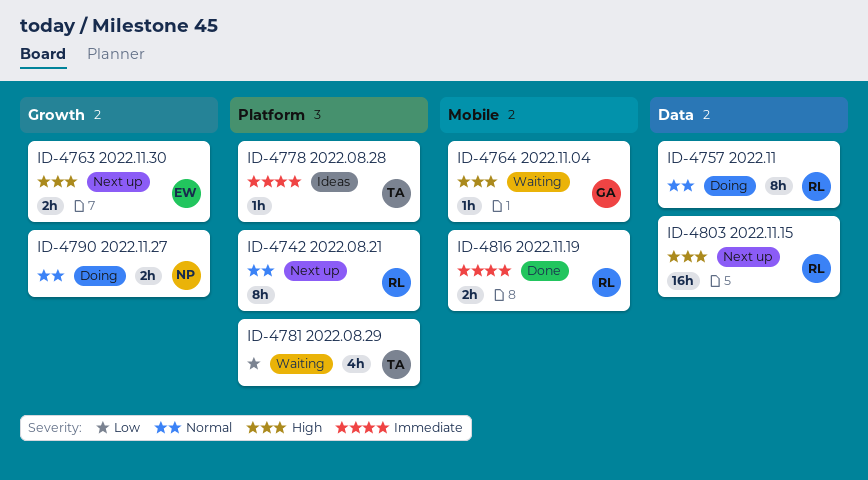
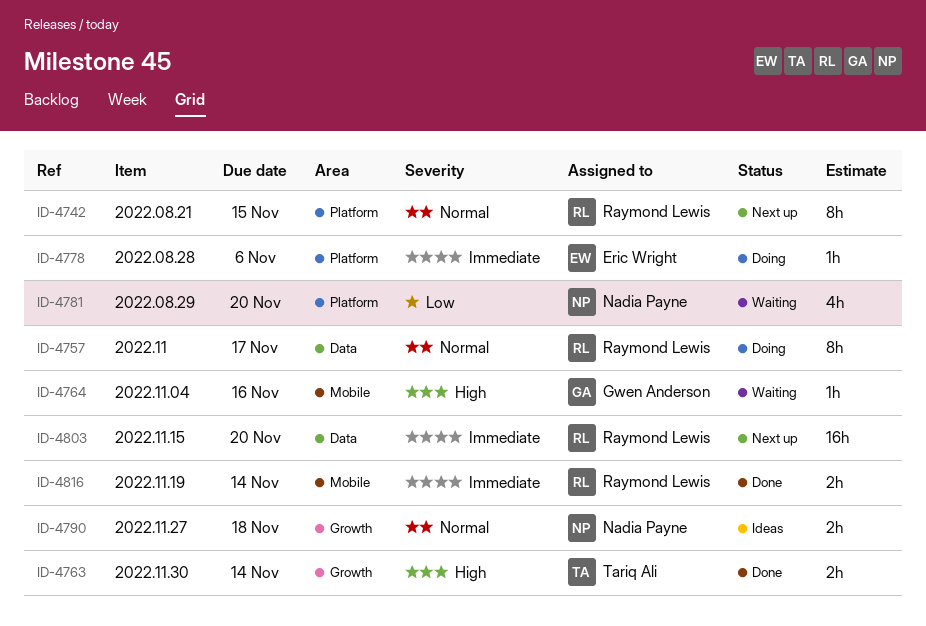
ID-4763, status: Next up -> Done
ID-4763, owner: Eric Wright -> Tariq Ali
ID-4778, status: Ideas -> Doing
ID-4778, owner: Tariq Ali -> Eric Wright
ID-4781, owner: Tariq Ali -> Nadia Payne
ID-4790, status: Doing -> Ideas
ID-4803, priority: High -> Immediate

